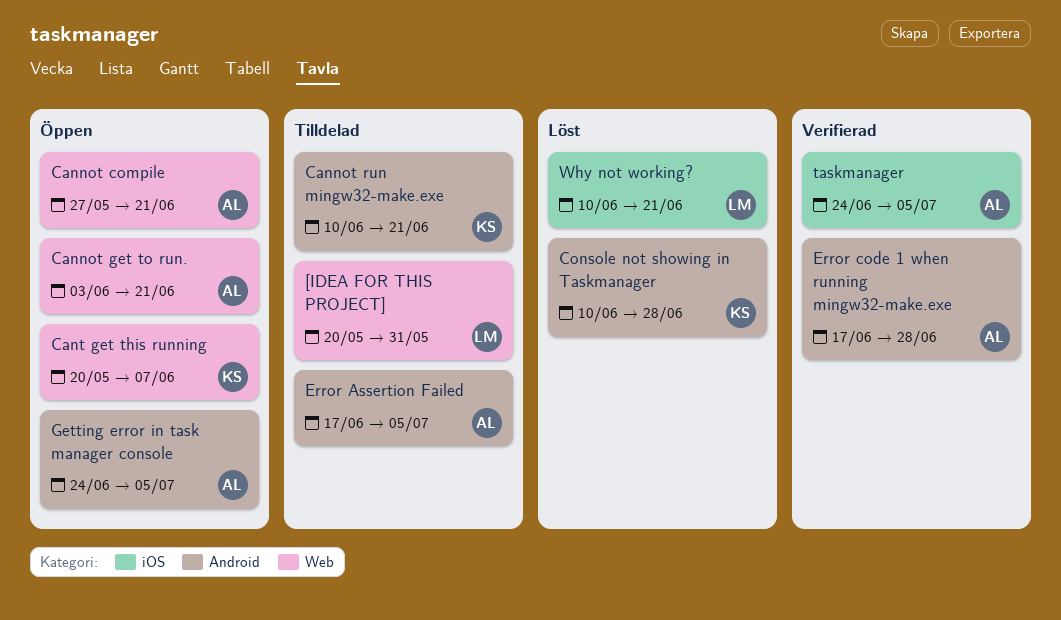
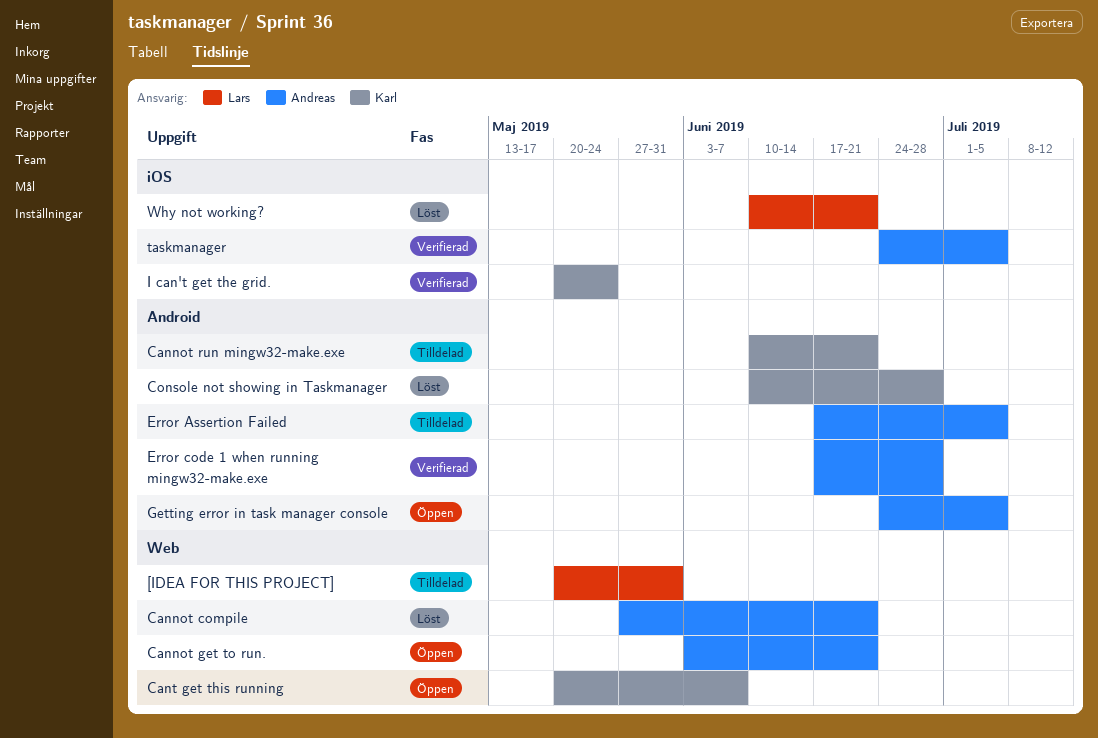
Cannot compile, status: Öppen -> Löst
I can't get the grid.: none -> present

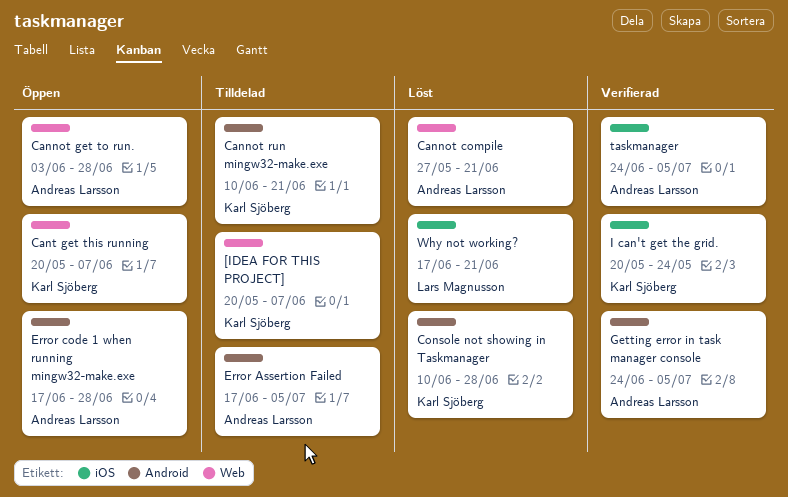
[IDEA FOR THIS PROJECT], owner: Lars Magnusson -> Karl Sjöberg
[IDEA FOR THIS PROJECT], due: May 31 -> Jun 7
Cannot get to run., due: Jun 21 -> Jun 28
Error code 1 when running mingw32-make.exe, status: Verifierad -> Öppen
Getting error in task manager console, status: Öppen -> Verifierad
Why not working?, start: Jun 10 -> Jun 17

